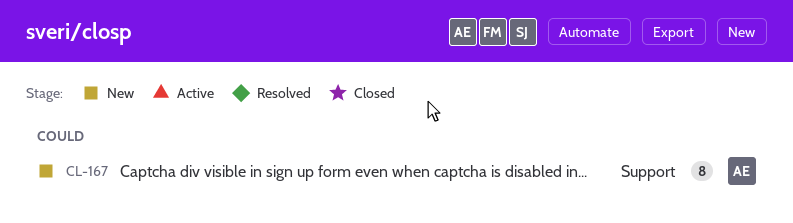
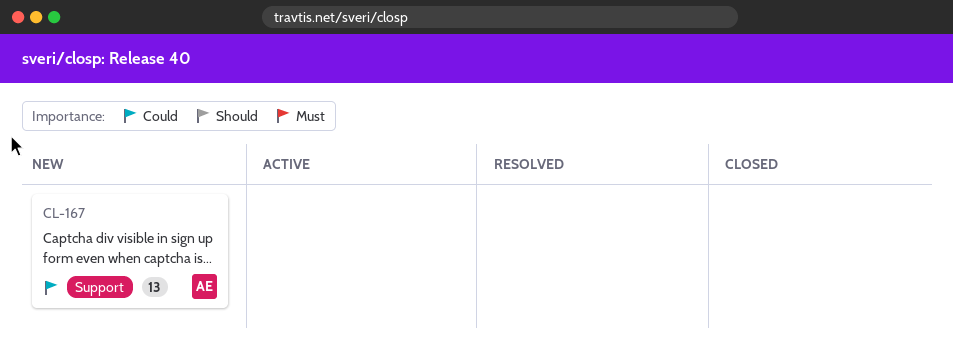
CL-167, estimate: 8 -> 13

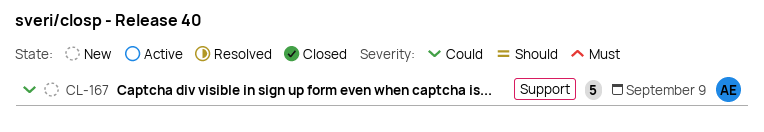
CL-167, estimate: 13 -> 5

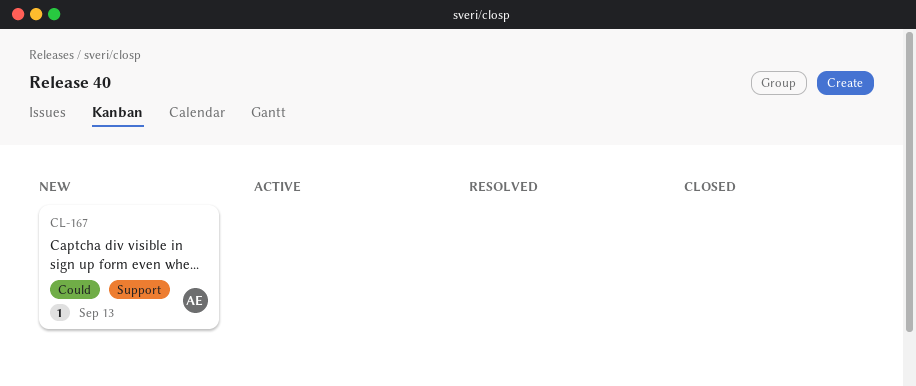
CL-167, estimate: 5 -> 1
CL-167, due: Sep 9 -> Sep 13

